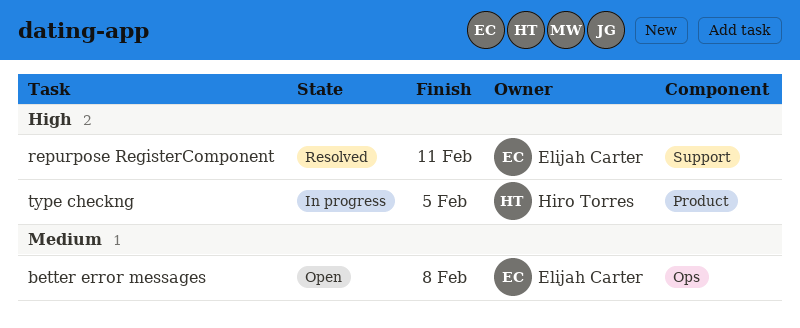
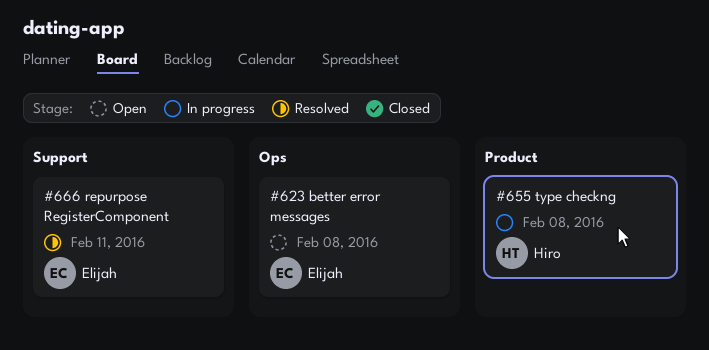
type checkng, due: Feb 5 -> Feb 8

